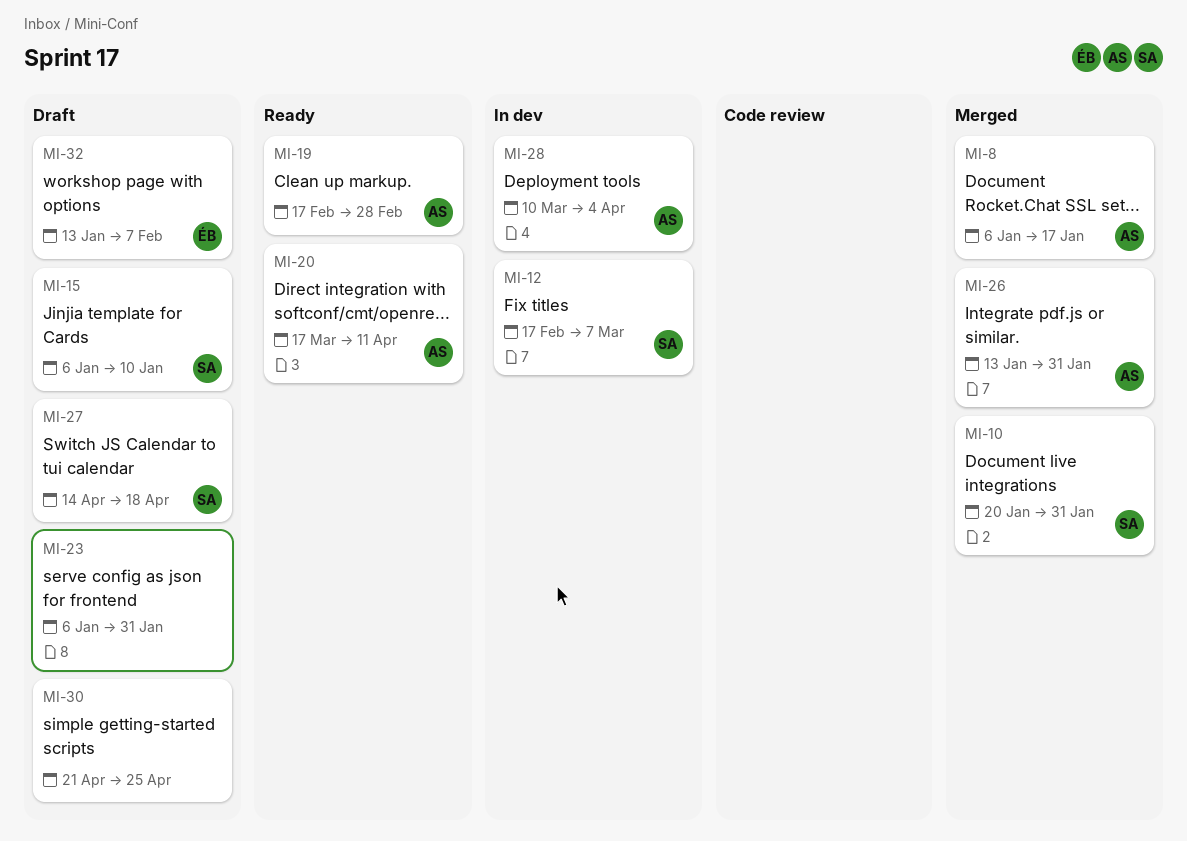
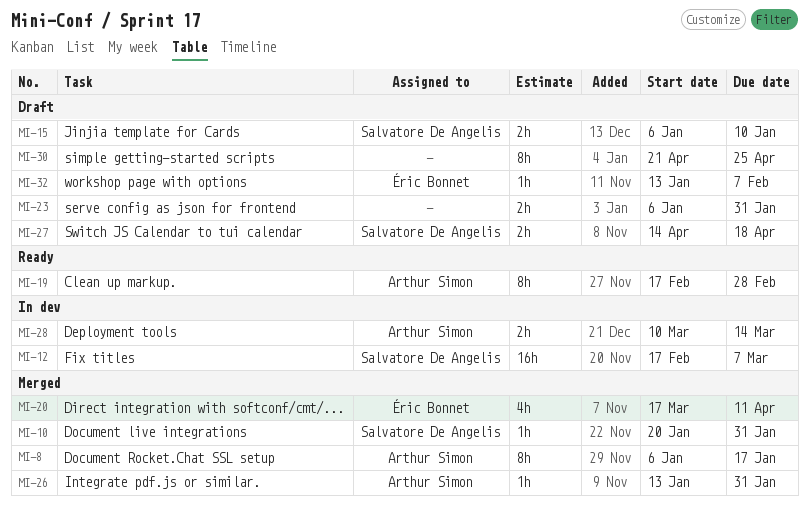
MI-20, status: Ready -> Merged
MI-20, owner: Arthur Simon -> Éric Bonnet
MI-28, due: Apr 4 -> Mar 14

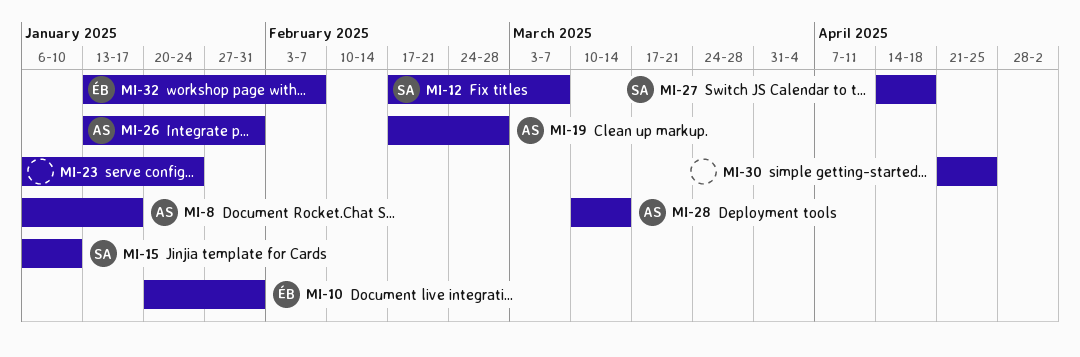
MI-10, owner: Salvatore De Angelis -> Éric Bonnet
MI-20: present -> none
MI-23, due: Jan 31 -> Jan 24

